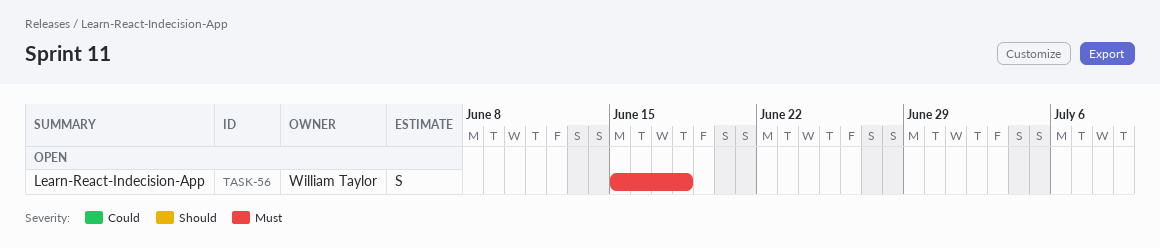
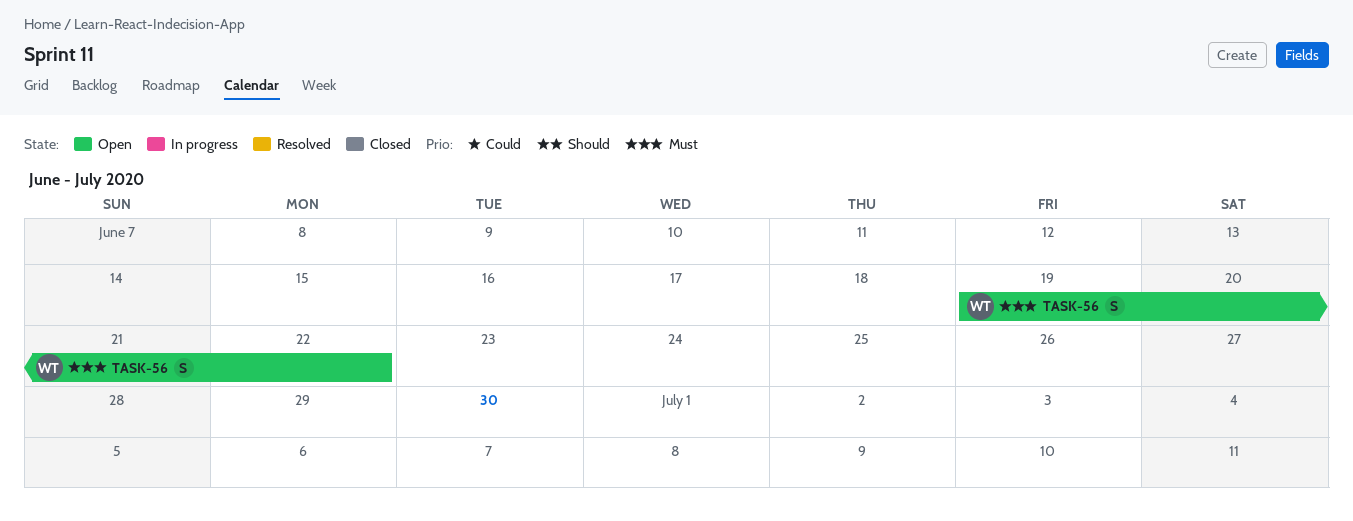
TASK-56, start: Jun 15 -> Jun 19
TASK-56, due: Jun 18 -> Jun 22

